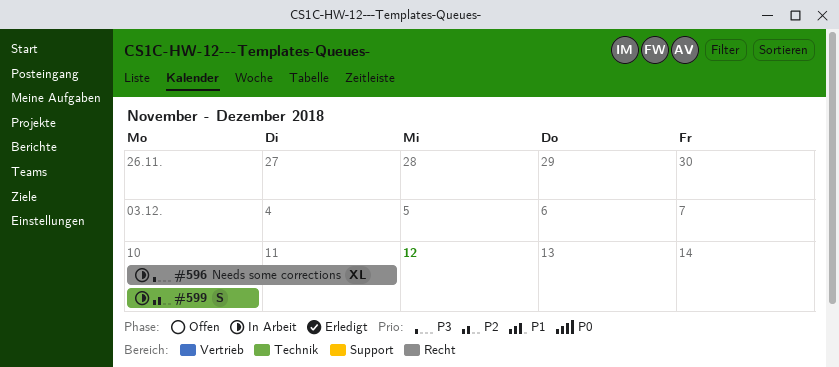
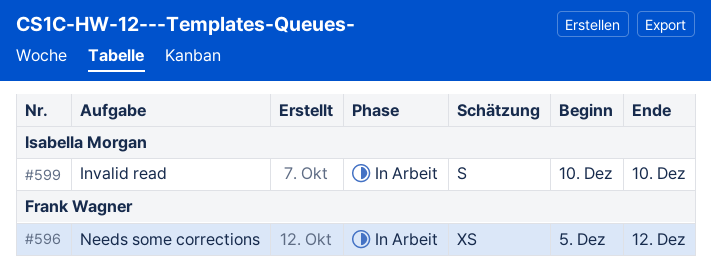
#596, estimate: XL -> XS
#596, start: Dec 10 -> Dec 5
#596, due: Dec 11 -> Dec 12

